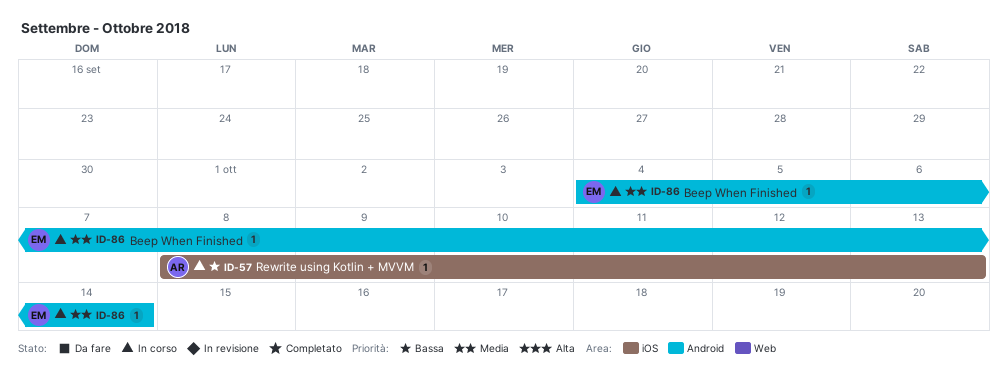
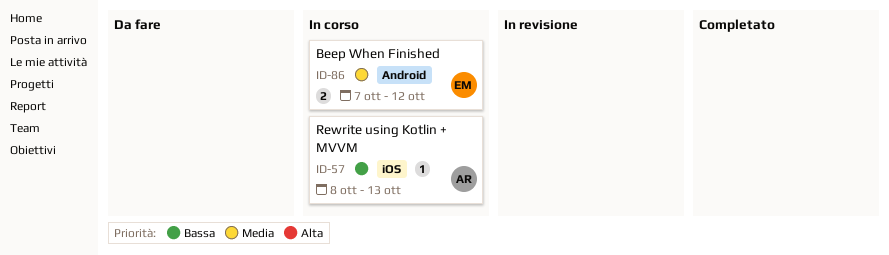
ID-86, estimate: 1 -> 2
ID-86, start: Oct 4 -> Oct 7
ID-86, due: Oct 14 -> Oct 12

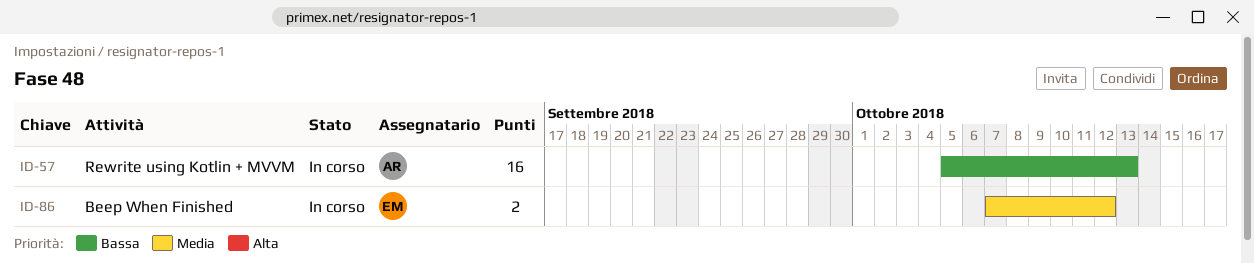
ID-57, estimate: 1 -> 16
ID-57, start: Oct 8 -> Oct 5

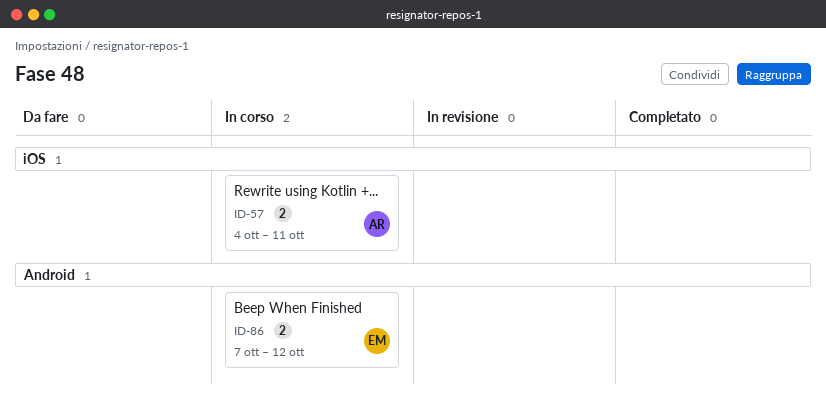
ID-57, estimate: 16 -> 2
ID-57, start: Oct 5 -> Oct 4
ID-57, due: Oct 13 -> Oct 11

